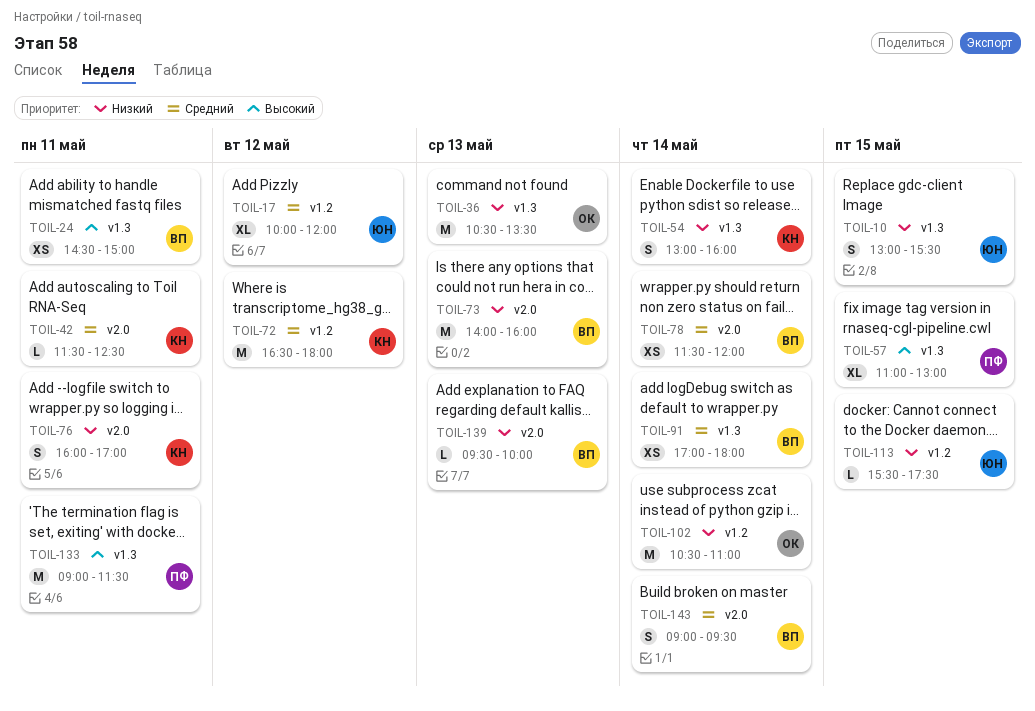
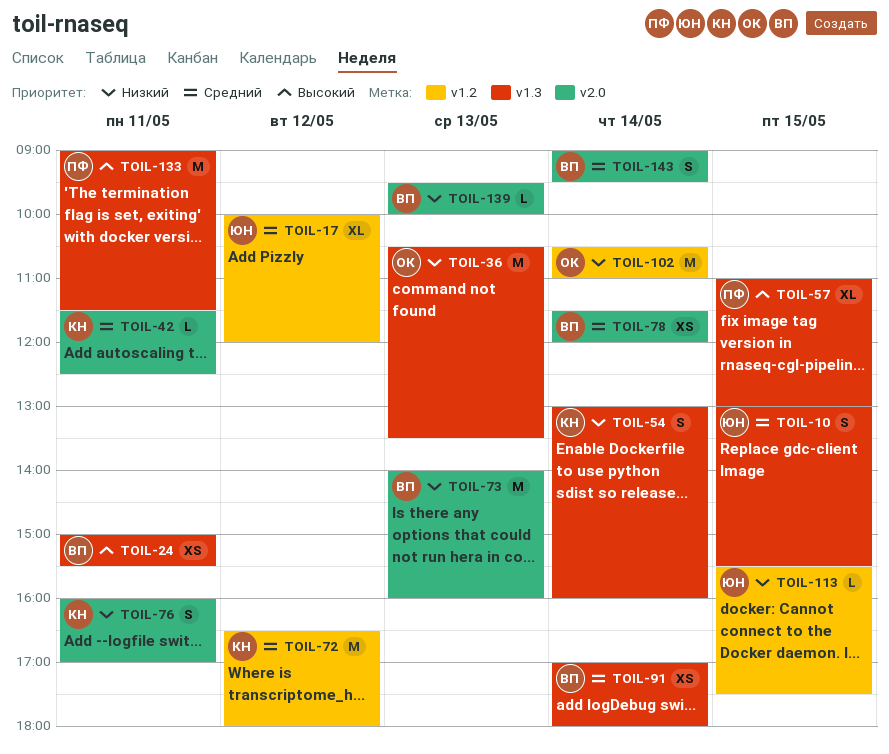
TOIL-10, priority: Низкий -> Средний
TOIL-24, begins: 14:30 -> 15:00
TOIL-24, ends: 15:00 -> 15:30

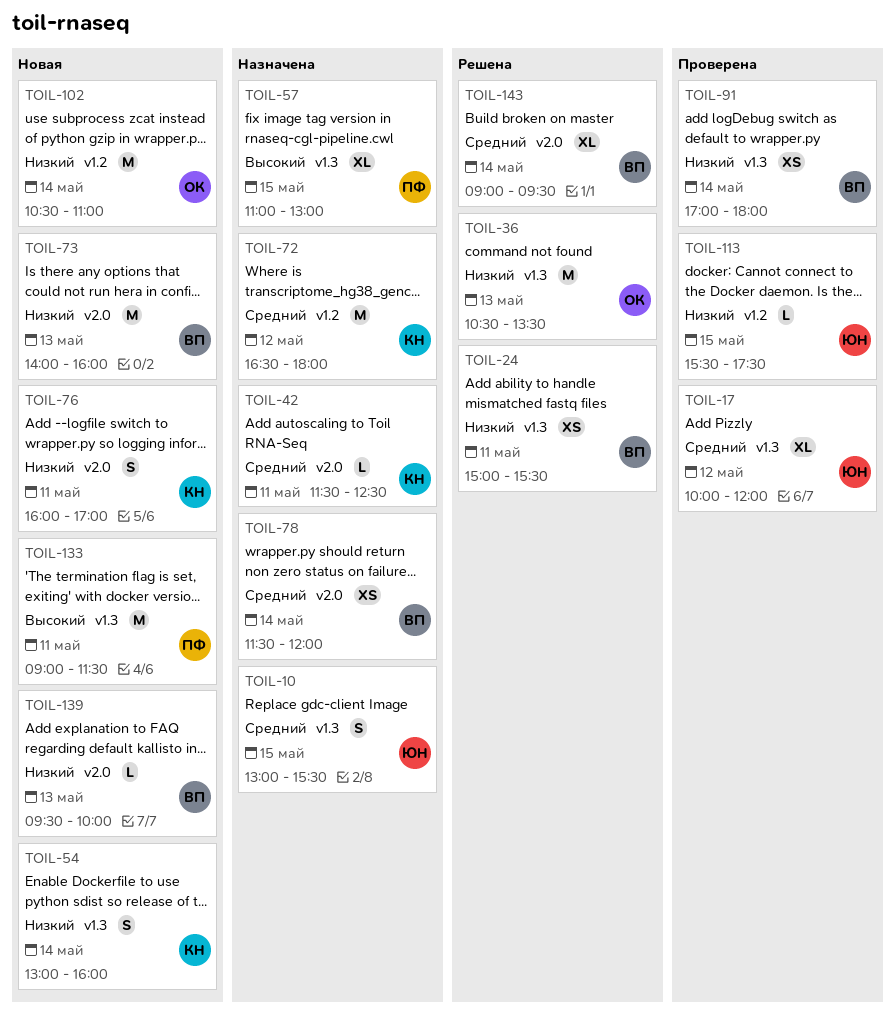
TOIL-17, label: v1.2 -> v1.3
TOIL-24, priority: Высокий -> Низкий
TOIL-91, priority: Средний -> Низкий
TOIL-143, estimate: S -> XL

